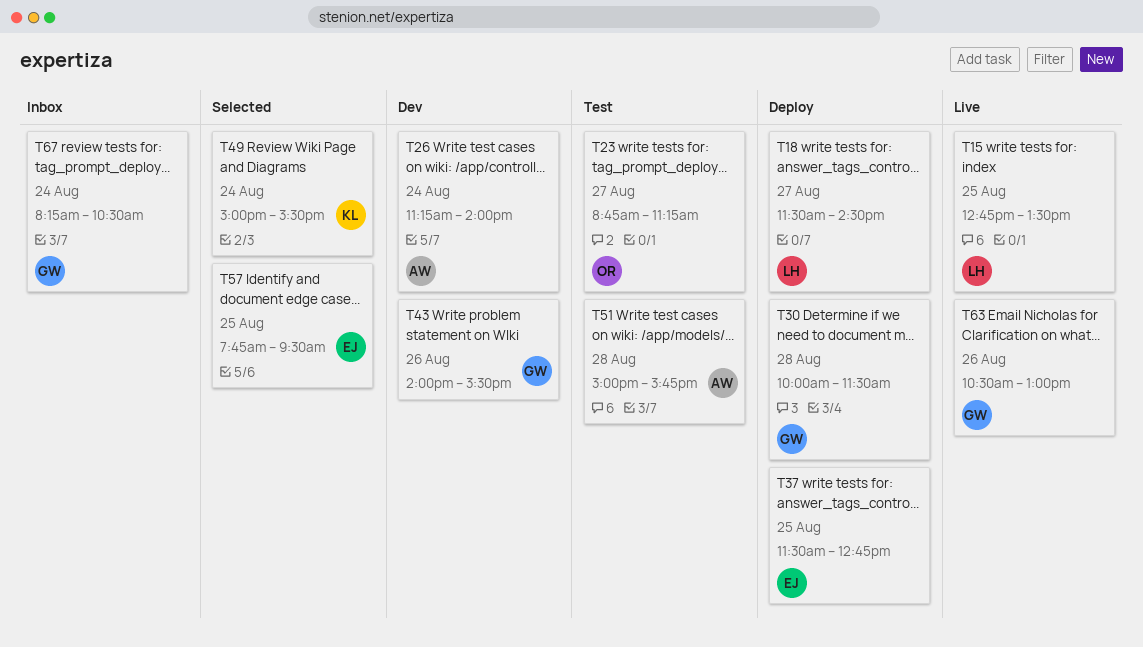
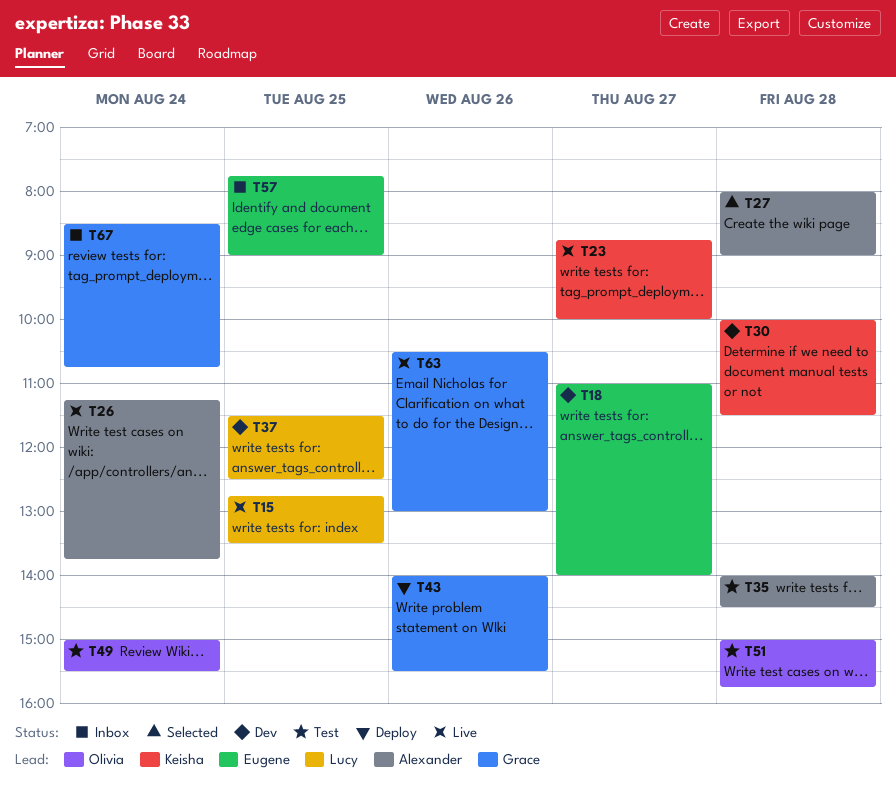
T18, status: Deploy -> Dev
T18, owner: Lucy -> Eugene
T18, begins: 11:30 -> 11:00
T18, ends: 14:30 -> 14:00
T23, status: Test -> Live
T23, owner: Olivia -> Keisha
T23, ends: 11:15 -> 10:00
T26, status: Dev -> Live
T26, ends: 14:00 -> 13:45
T27: none -> present
T30, status: Deploy -> Dev
T30, owner: Grace -> Keisha
T35: none -> present
T37, status: Deploy -> Dev
T37, owner: Eugene -> Lucy
T37, ends: 12:45 -> 12:30
T43, status: Dev -> Deploy
T49, status: Selected -> Test
T49, owner: Keisha -> Olivia
T51, owner: Alexander -> Olivia
T57, status: Selected -> Inbox
T57, ends: 09:30 -> 09:00
T67, begins: 08:15 -> 08:30
T67, ends: 10:30 -> 10:45

